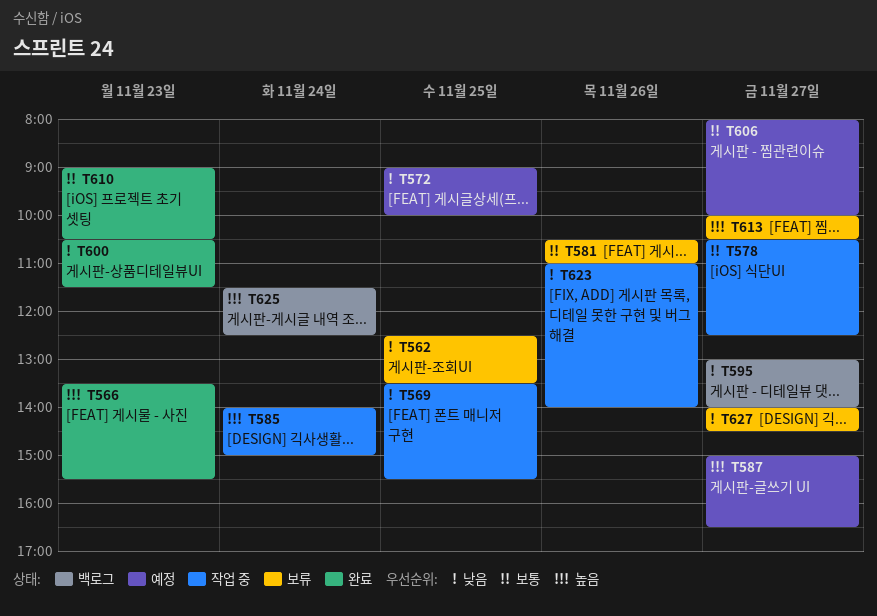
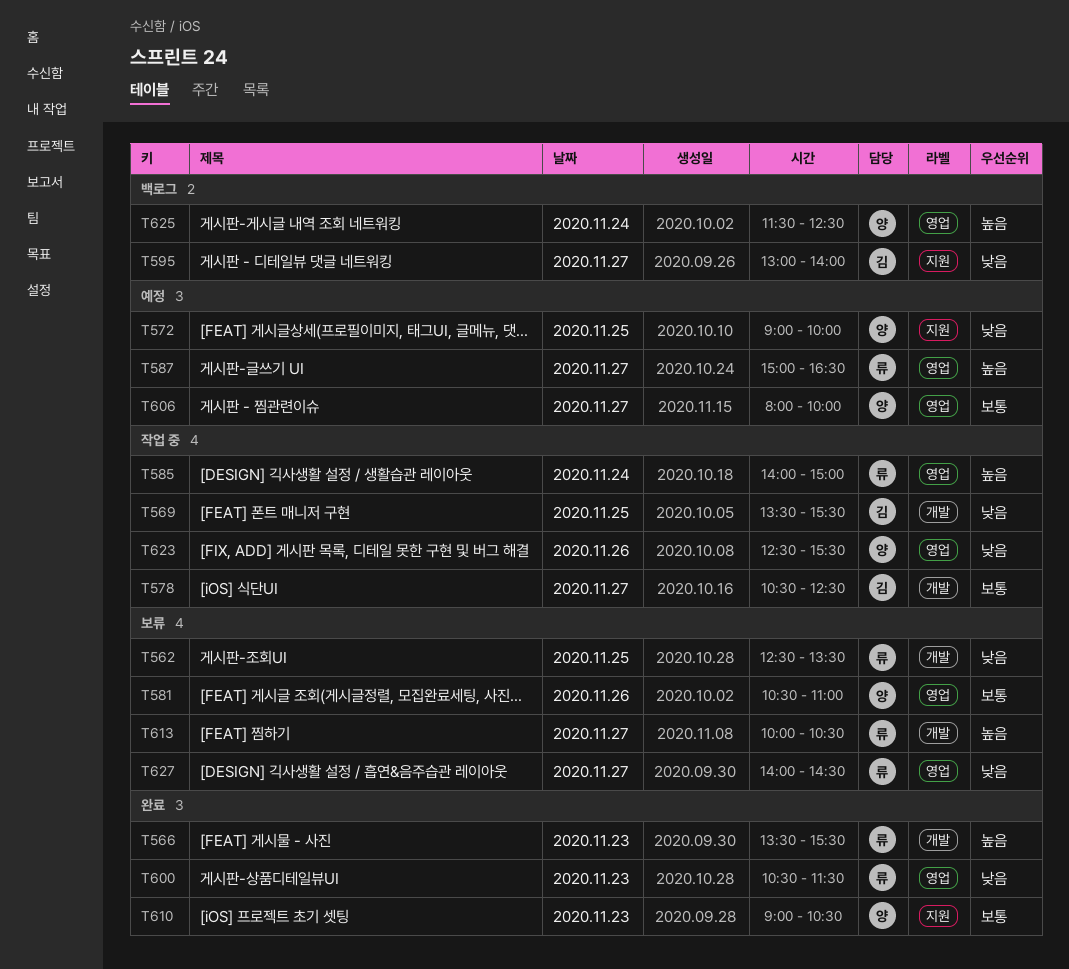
T623, begins: 11:00 -> 12:30
T623, ends: 14:00 -> 15:30

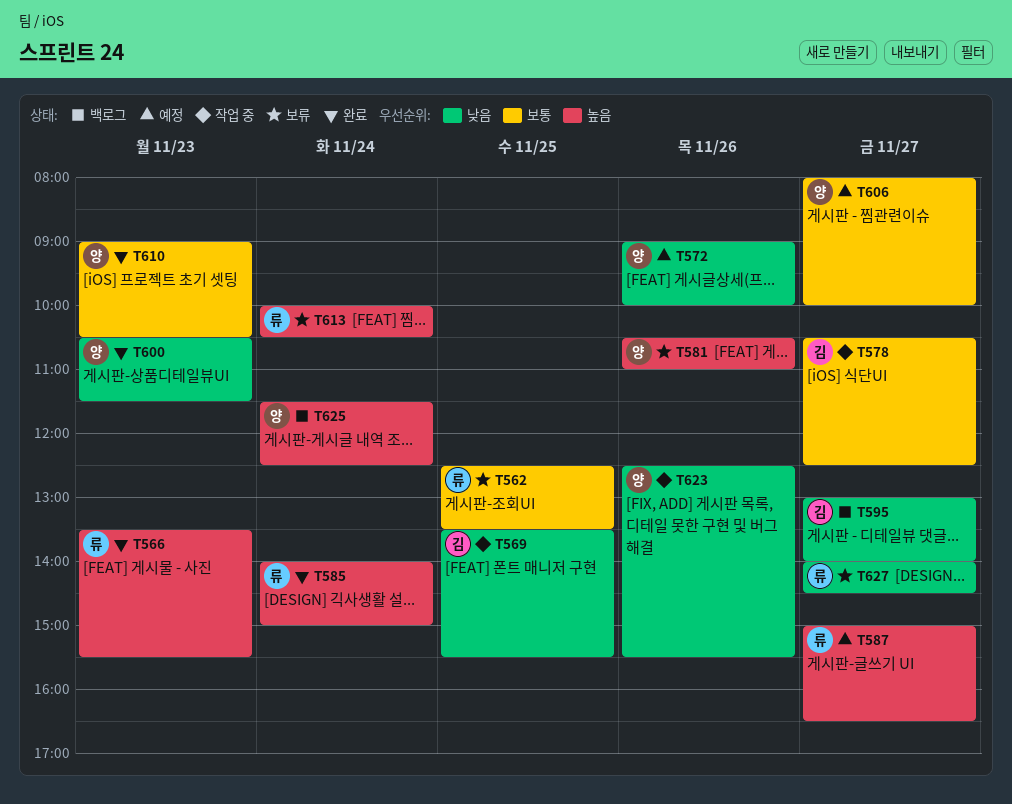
T562, priority: 낮음 -> 보통
T572, day: Nov 25 -> Nov 26
T581, priority: 보통 -> 높음
T585, status: 작업 중 -> 완료
T600, owner: 류 -> 양
T613, day: Nov 27 -> Nov 24

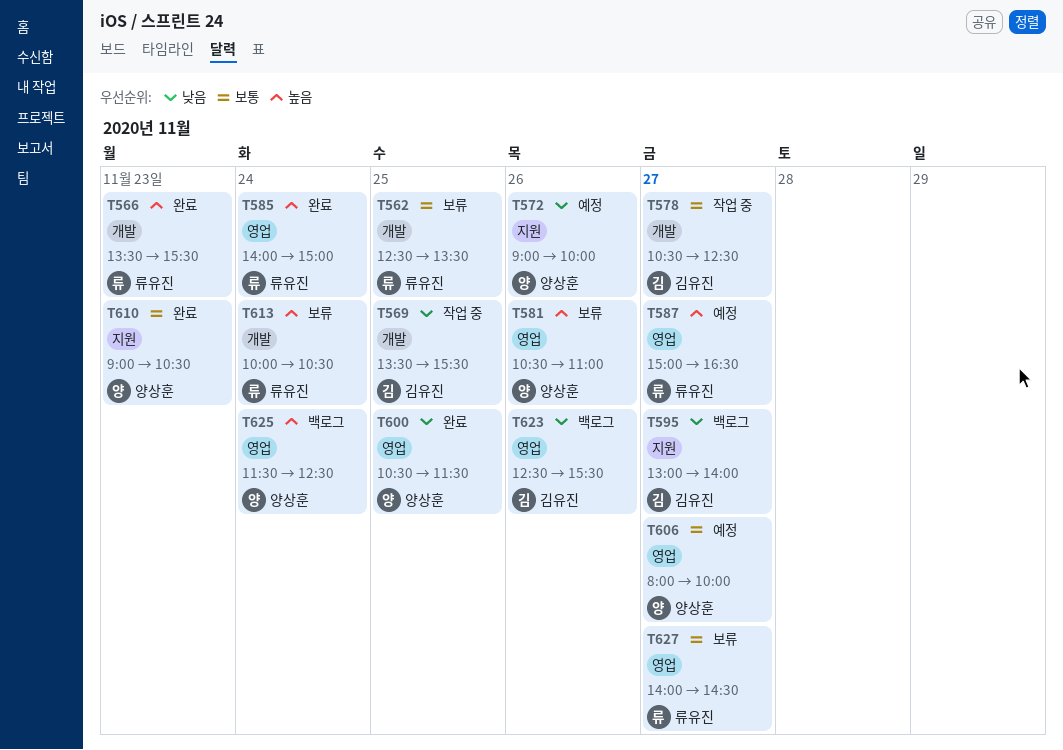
T600, day: Nov 23 -> Nov 25
T623, status: 작업 중 -> 백로그
T623, owner: 양상훈 -> 김유진
T627, priority: 낮음 -> 보통

